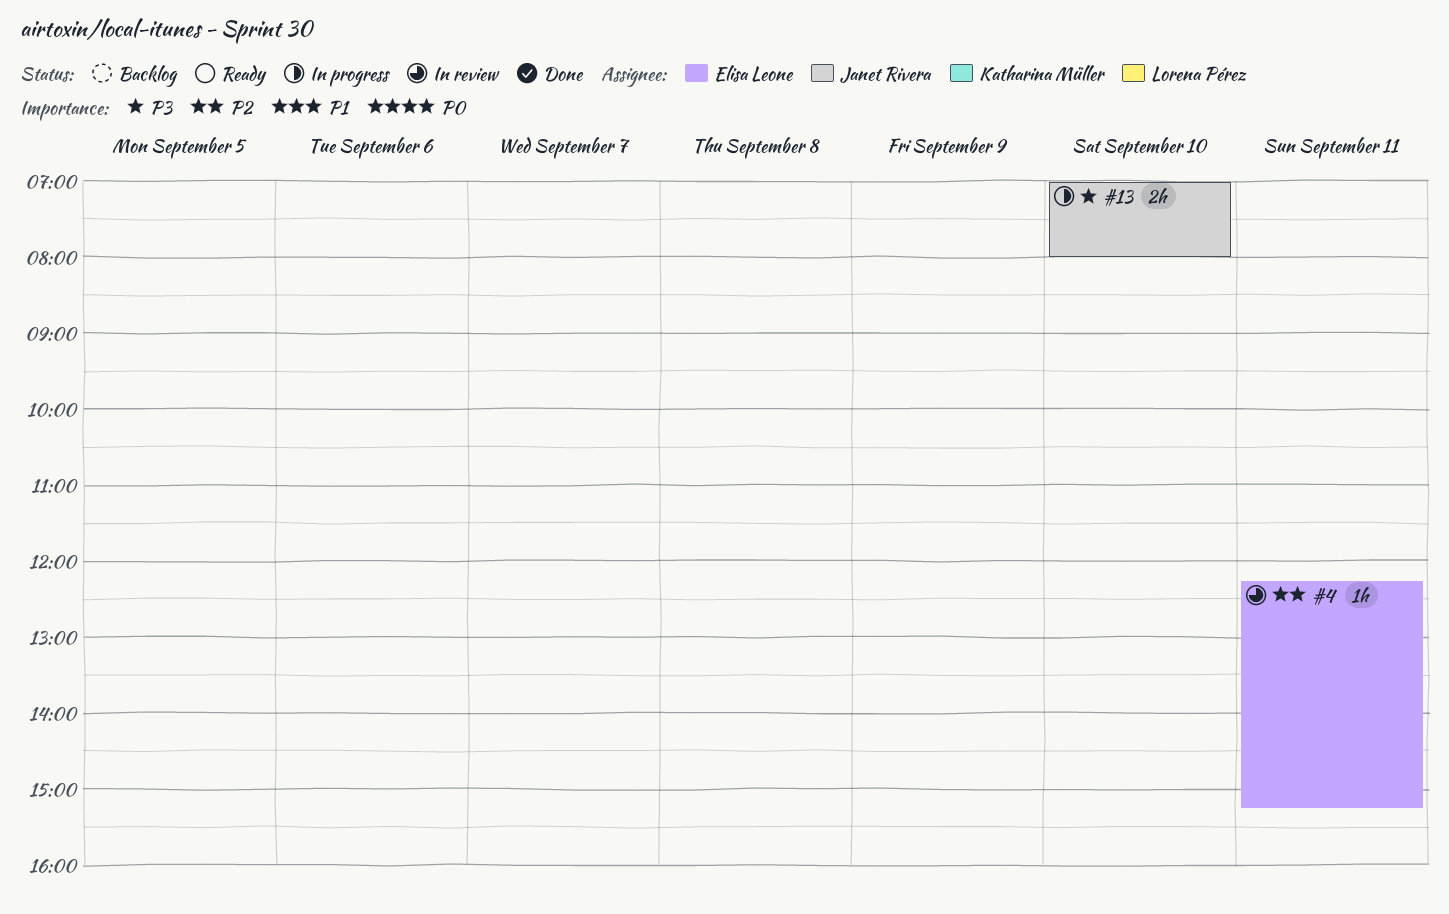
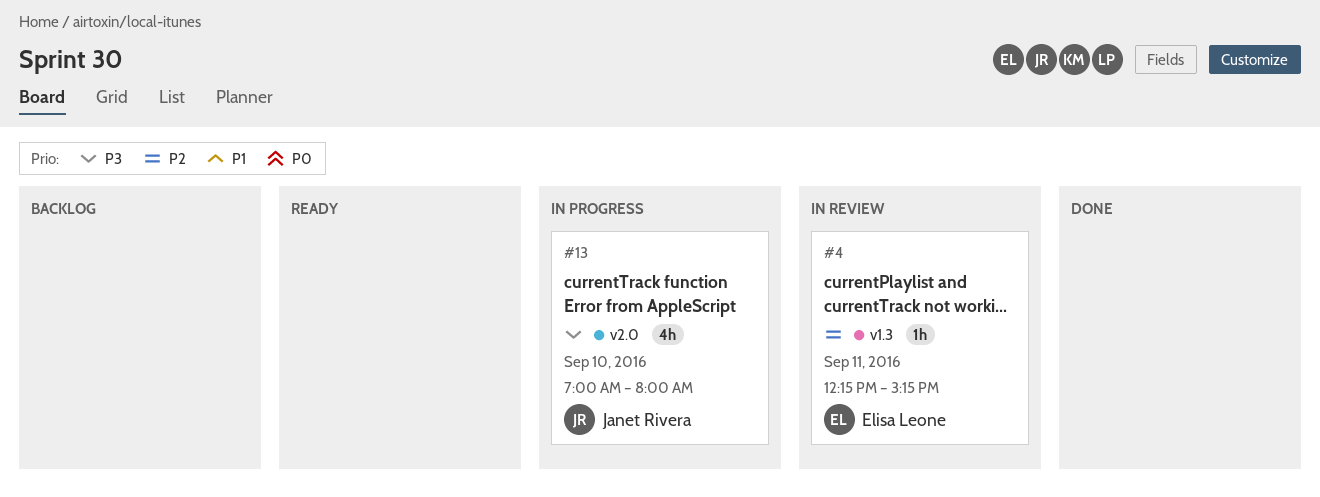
#13, estimate: 2h -> 4h

